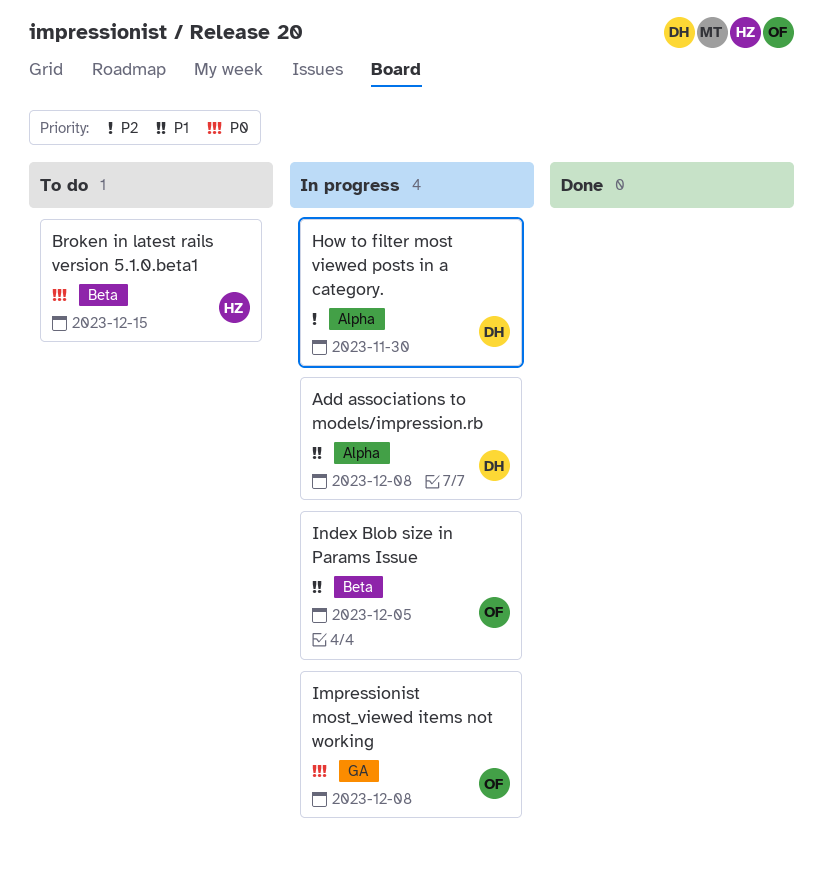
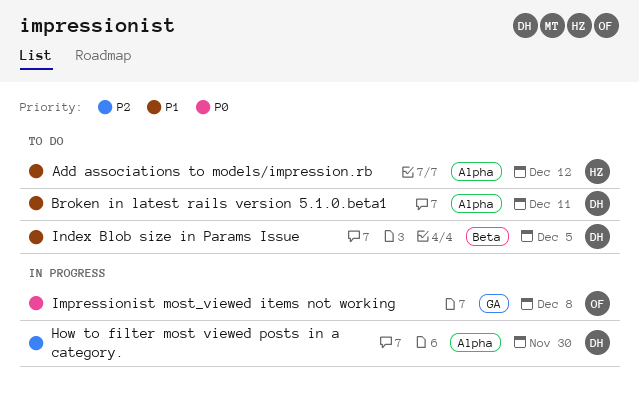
Add associations to models/impression.rb, status: In progress -> To do
Add associations to models/impression.rb, owner: DH -> HZ
Add associations to models/impression.rb, due: Dec 8 -> Dec 12
Broken in latest rails version 5.1.0.beta1, owner: HZ -> DH
Broken in latest rails version 5.1.0.beta1, priority: P0 -> P1
Broken in latest rails version 5.1.0.beta1, label: Beta -> Alpha
Broken in latest rails version 5.1.0.beta1, due: Dec 15 -> Dec 11
Index Blob size in Params Issue, status: In progress -> To do
Index Blob size in Params Issue, owner: OF -> DH

